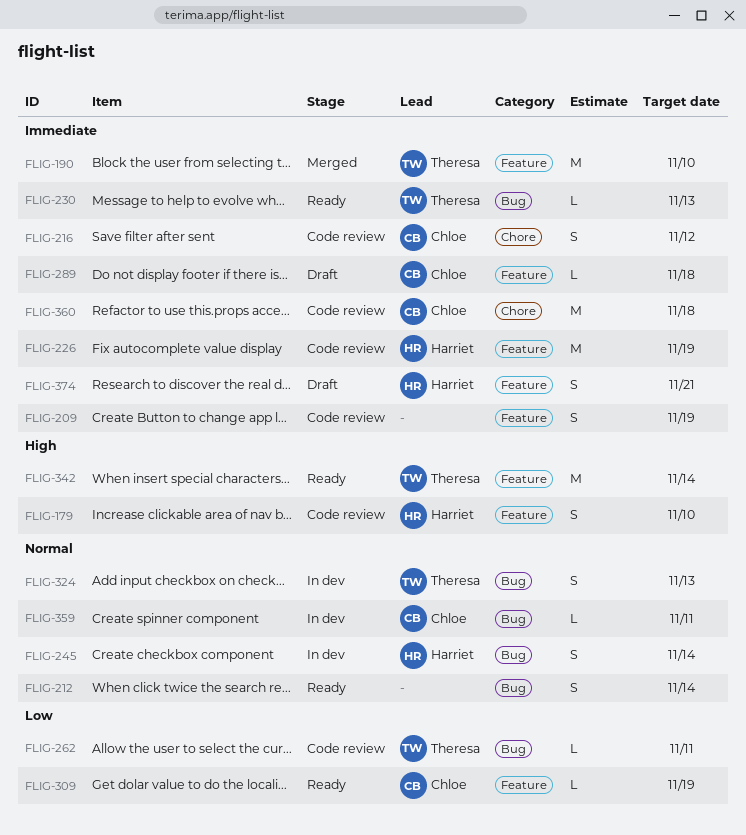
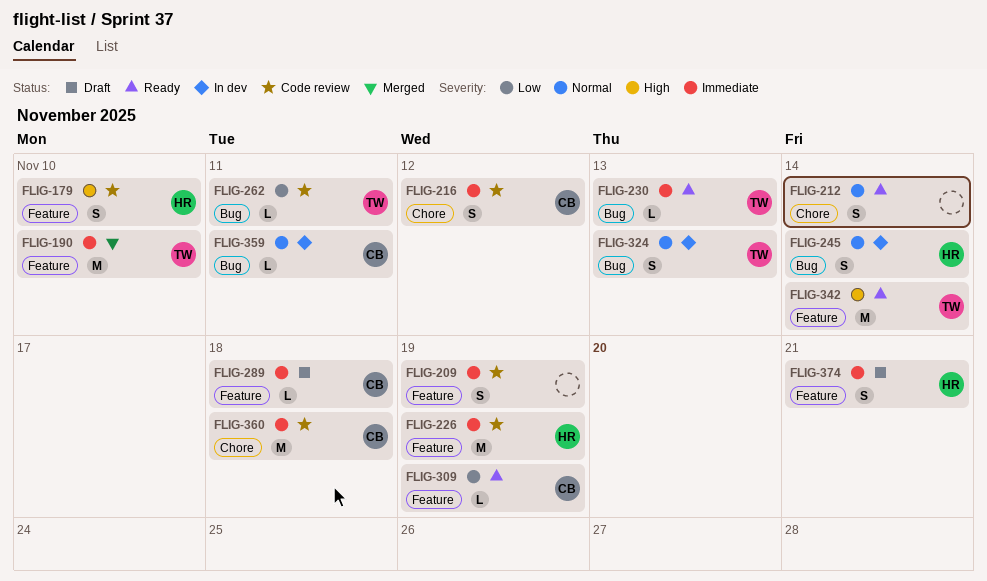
FLIG-212, label: Bug -> Chore

